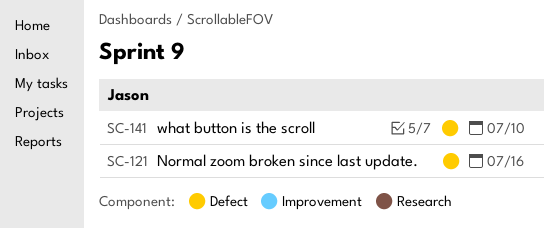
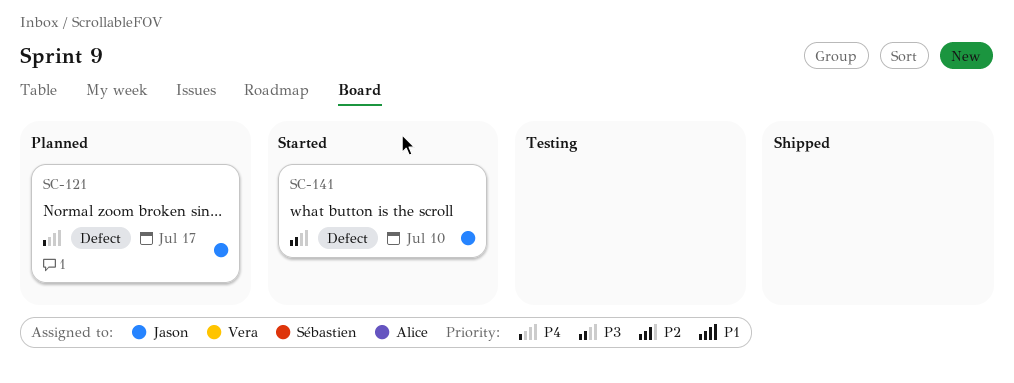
SC-121, due: Jul 16 -> Jul 17

